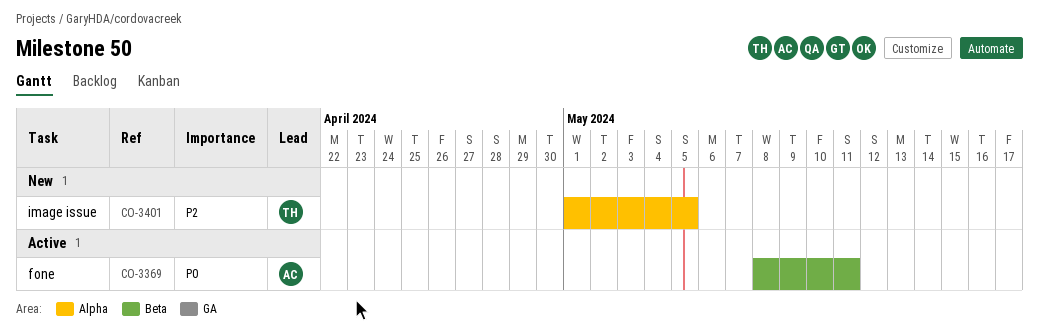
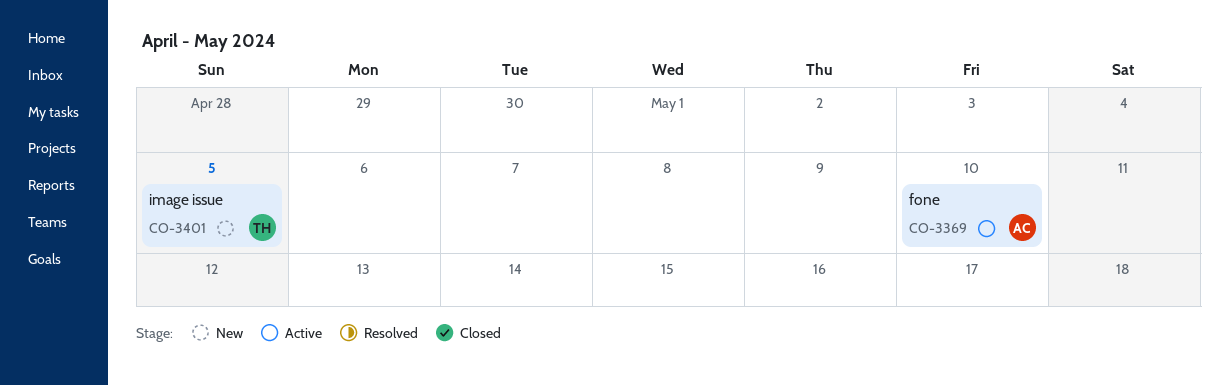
CO-3369, due: May 11 -> May 10

